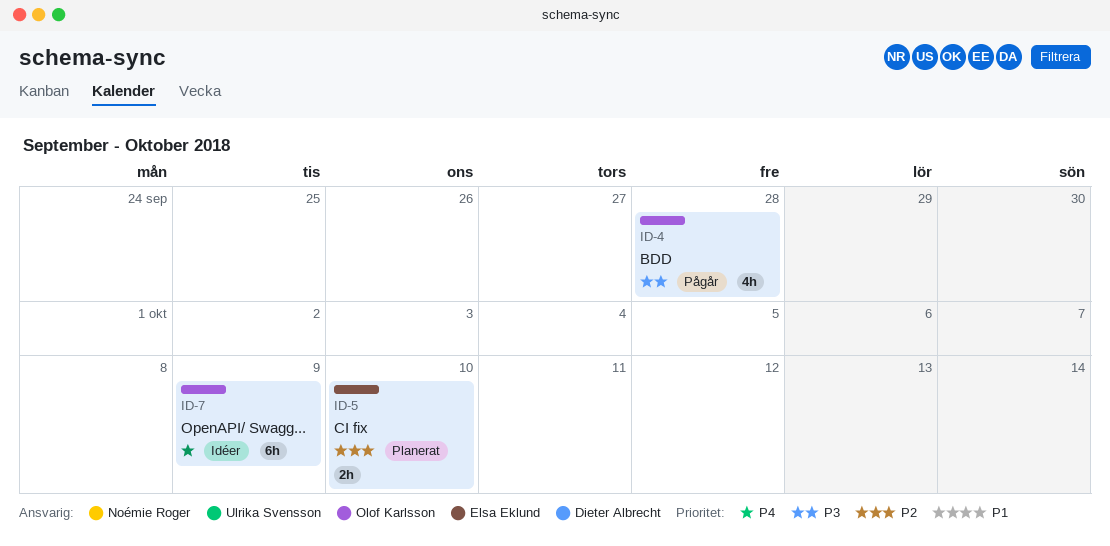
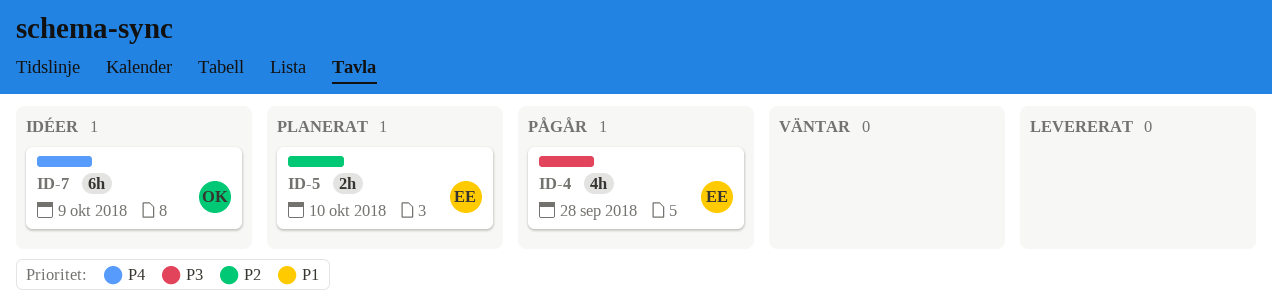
ID-4, owner: Olof Karlsson -> Elsa Eklund

